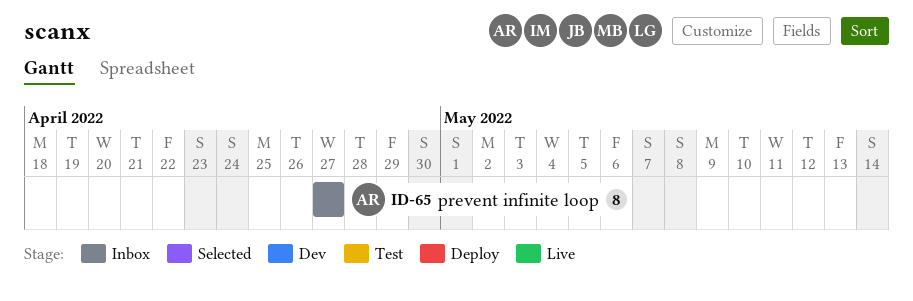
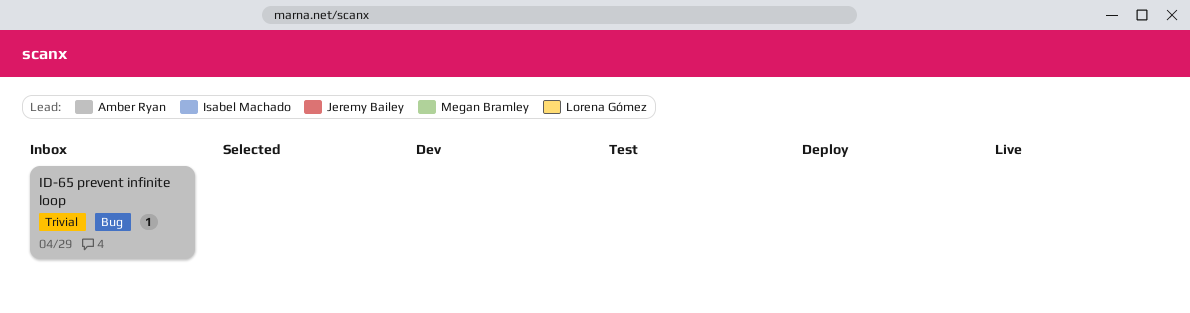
ID-65, estimate: 8 -> 1
ID-65, due: Apr 27 -> Apr 29

